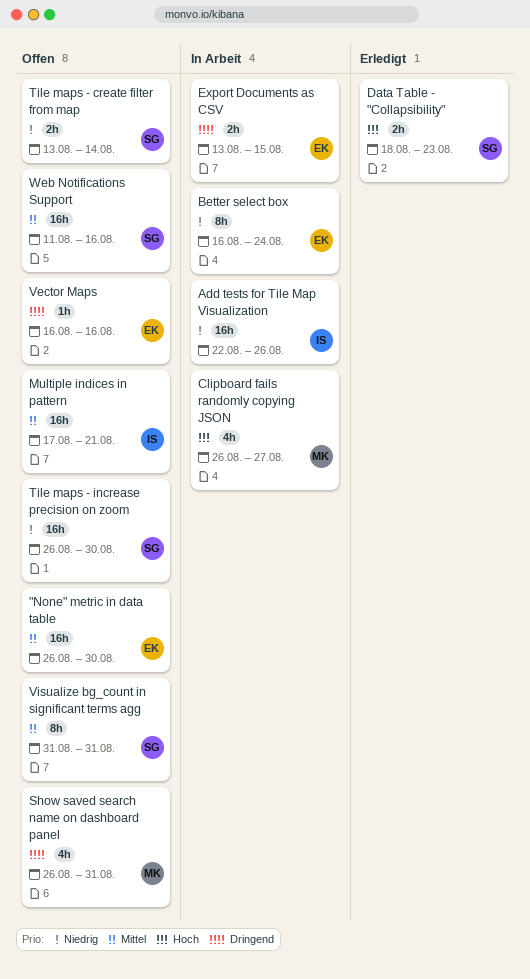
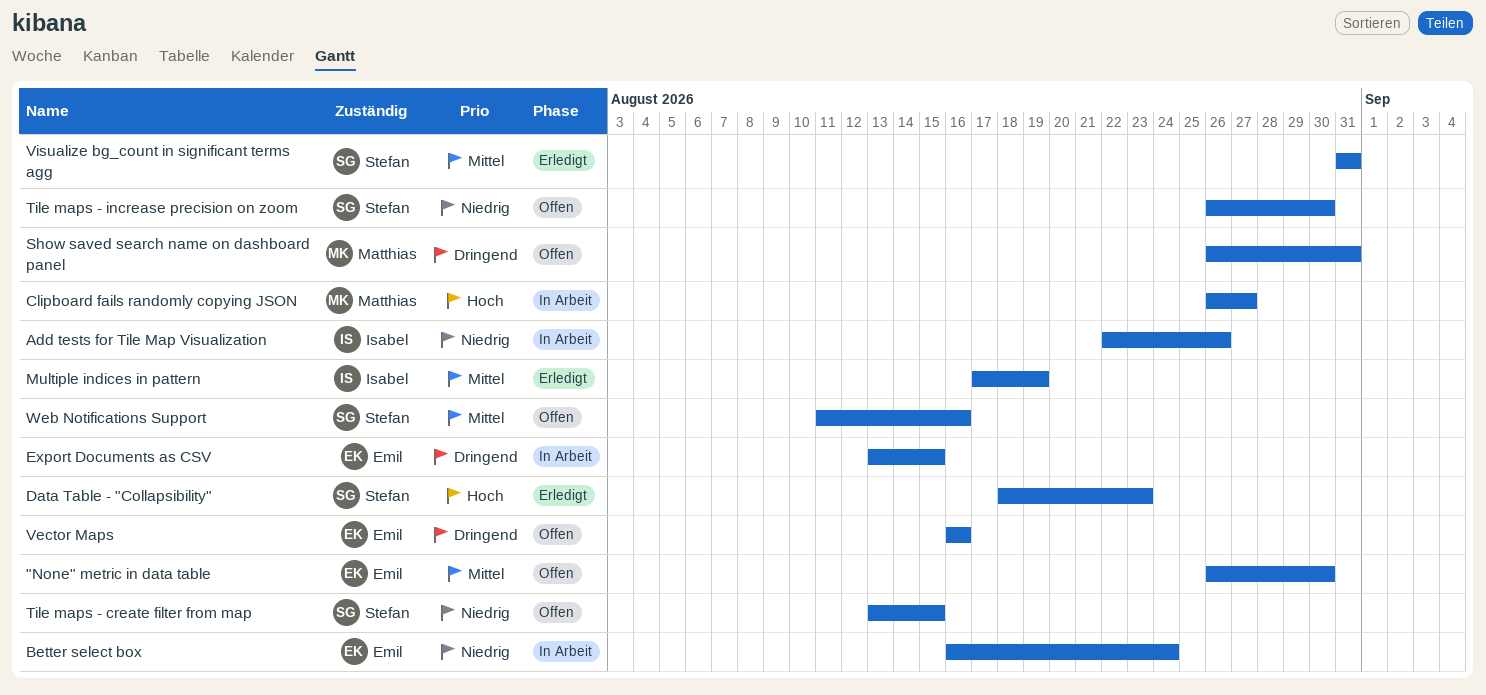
Multiple indices in pattern, status: Offen -> Erledigt
Multiple indices in pattern, due: Aug 21 -> Aug 19
Tile maps - create filter from map, due: Aug 14 -> Aug 15
Visualize bg_count in significant terms agg, status: Offen -> Erledigt

